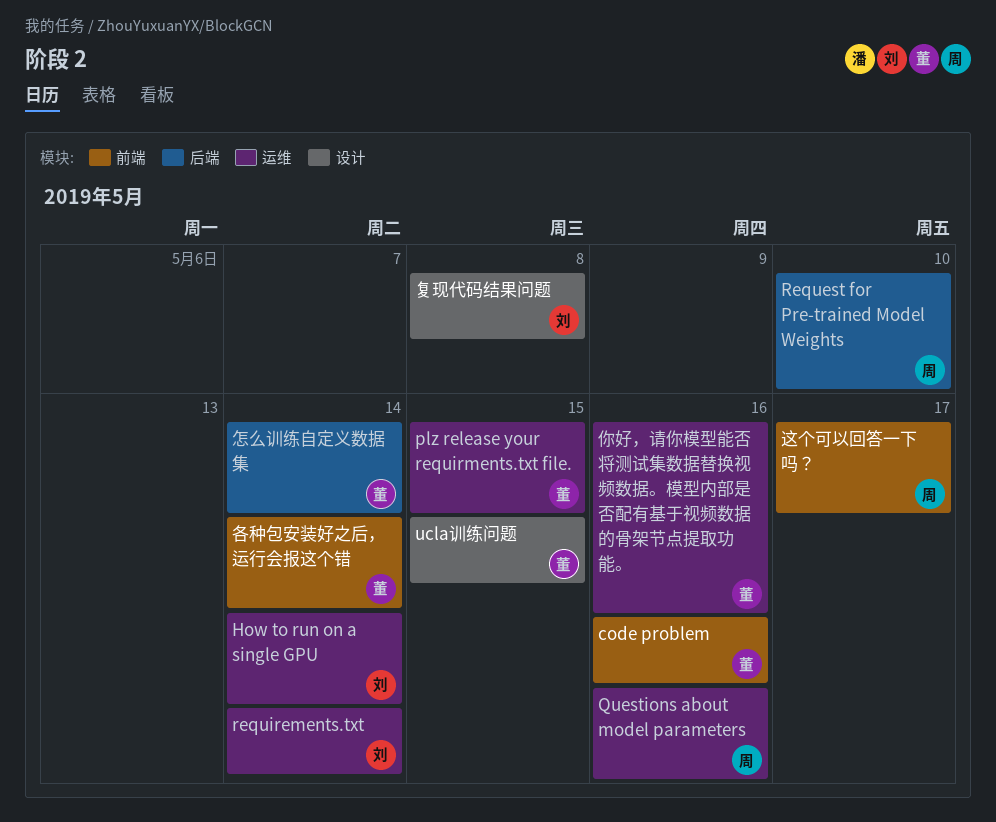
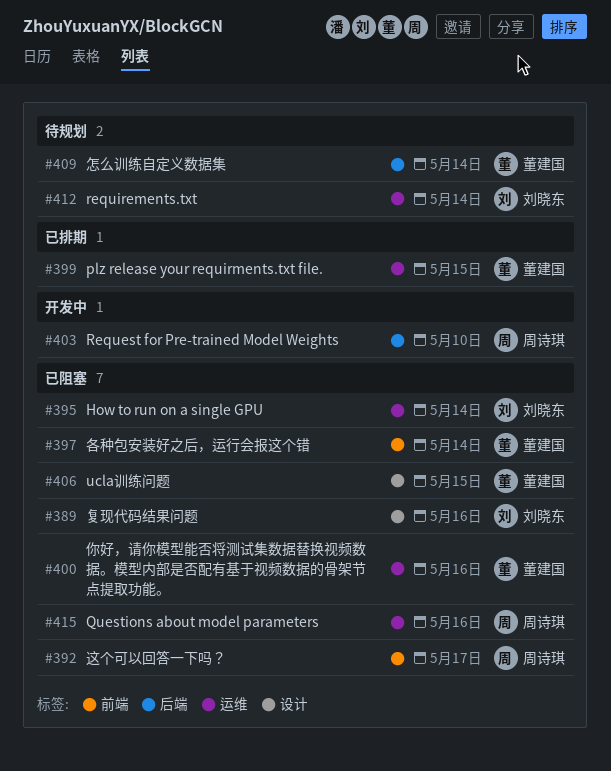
code problem: present -> none
复现代码结果问题, due: May 8 -> May 16

